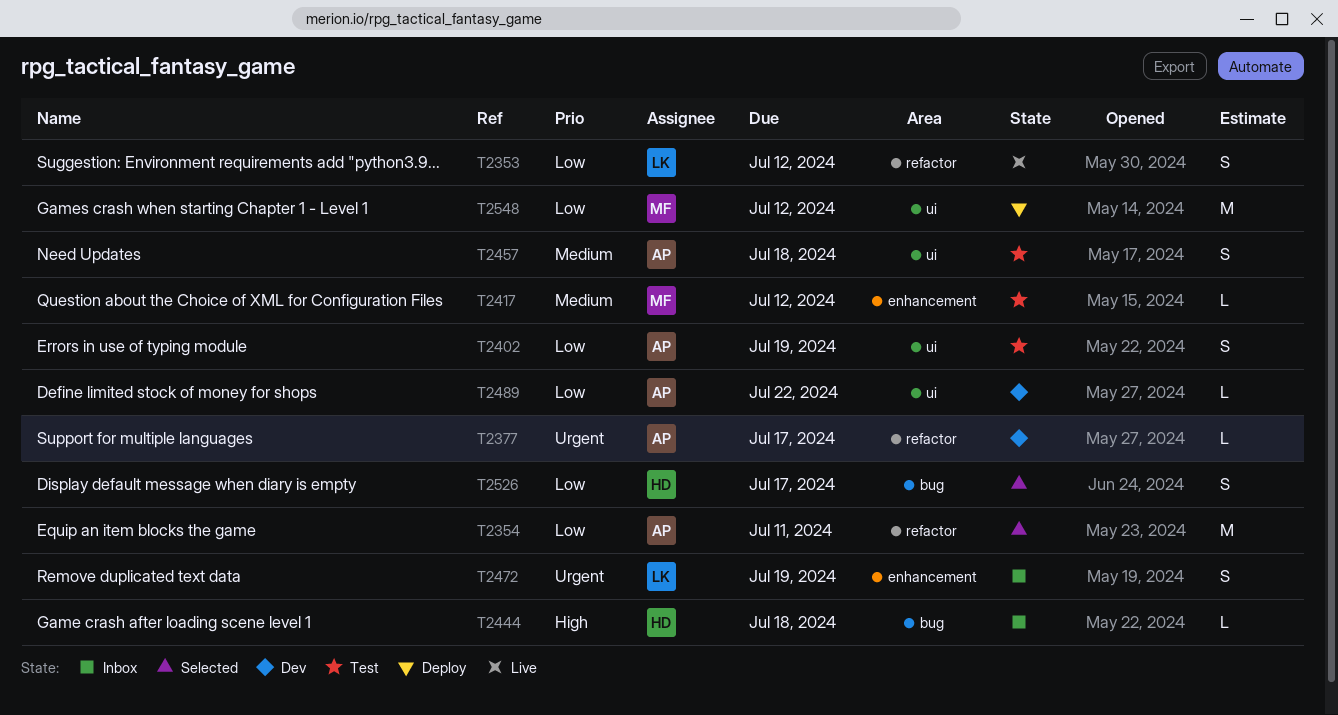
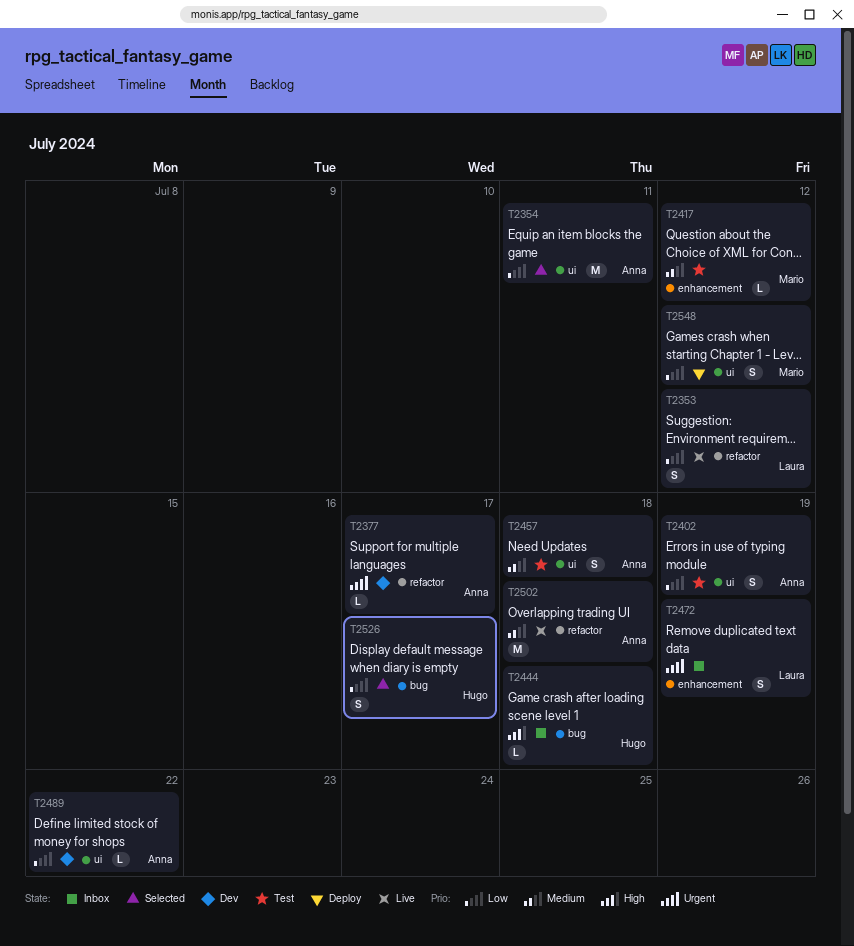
T2354, label: refactor -> ui
T2502: none -> present
T2548, estimate: M -> S

